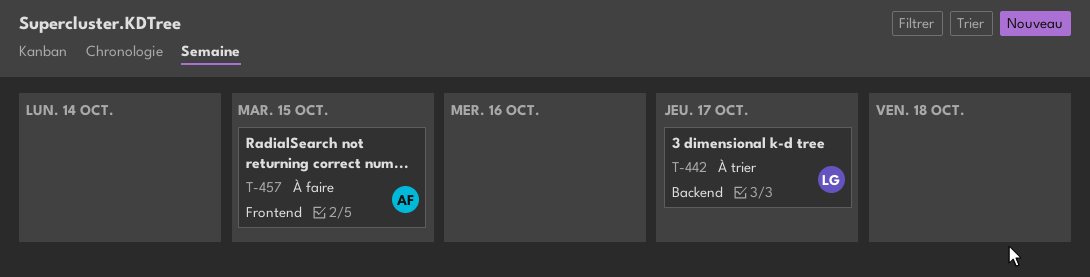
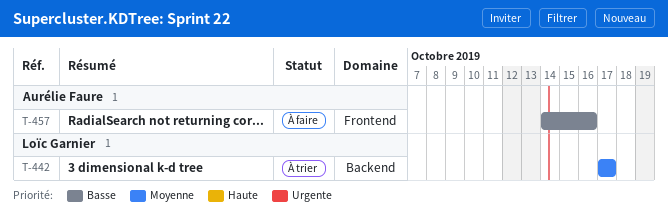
T-457, due: Oct 15 -> Oct 16

